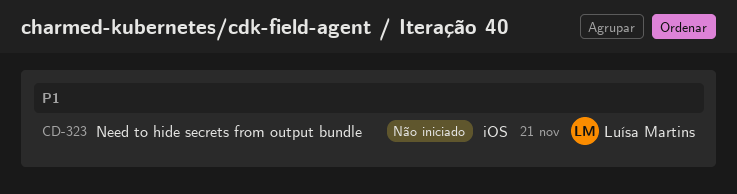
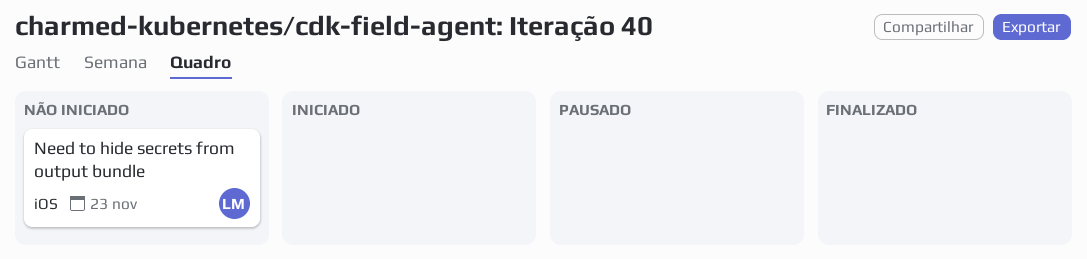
Need to hide secrets from output bundle, due: Nov 21 -> Nov 23

